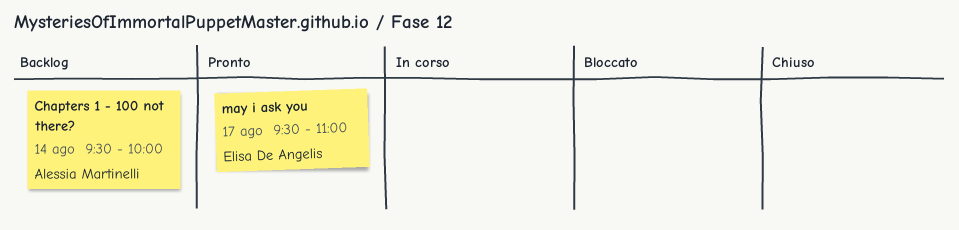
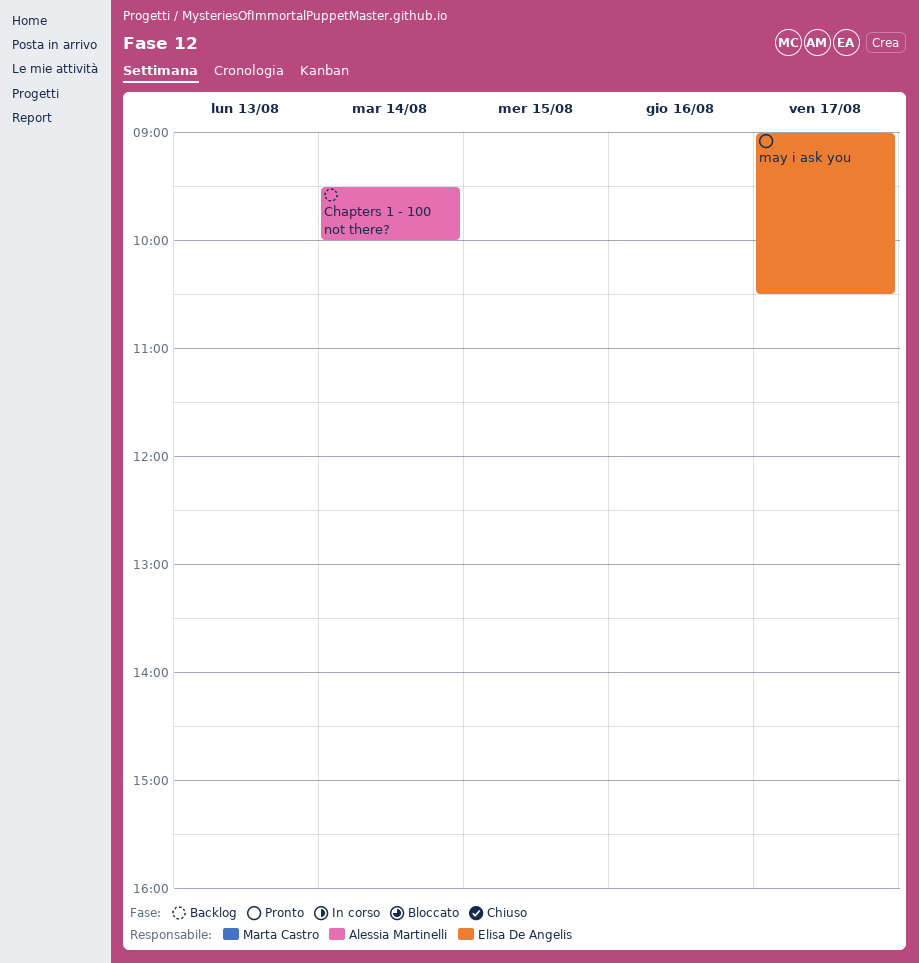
may i ask you, begins: 09:30 -> 09:00
may i ask you, ends: 11:00 -> 10:30

